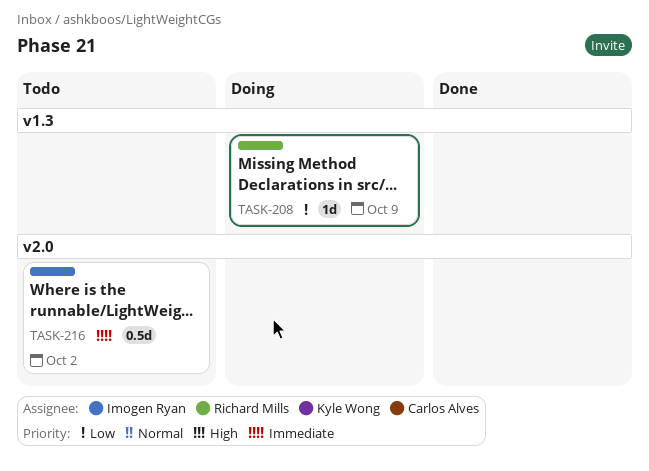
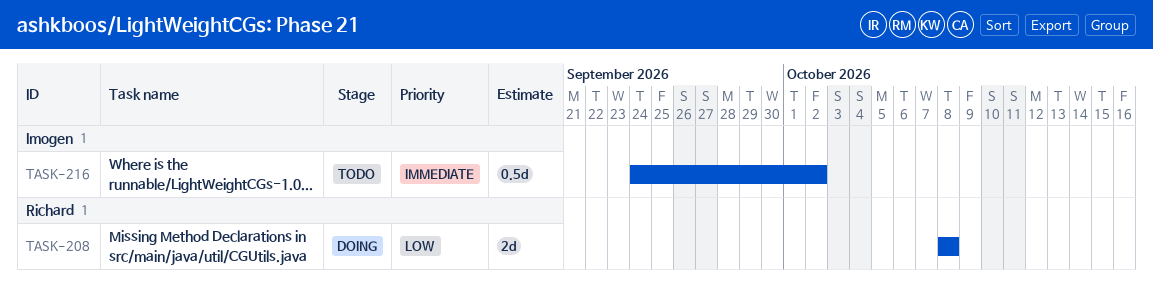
TASK-208, estimate: 1d -> 2d
TASK-208, due: Oct 9 -> Oct 8

